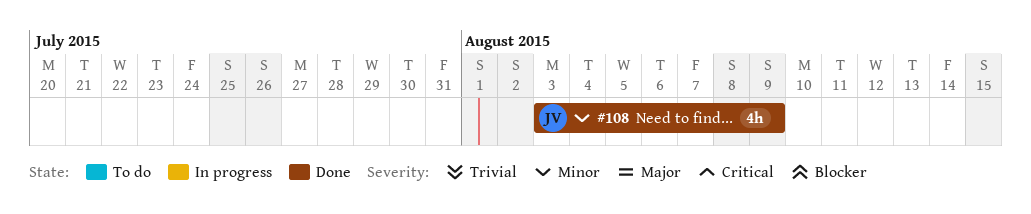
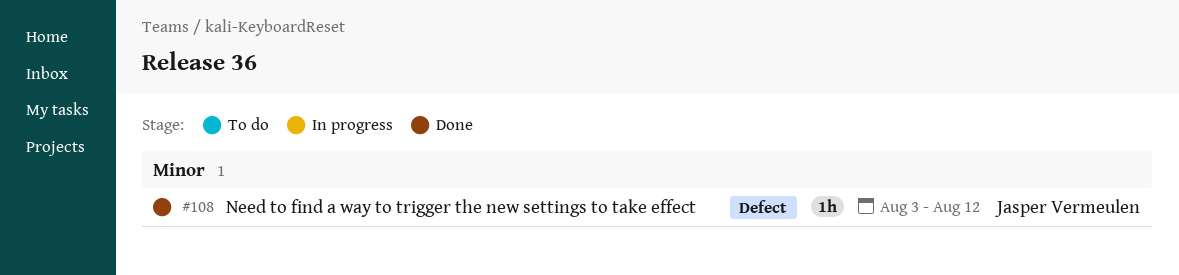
#108, estimate: 4h -> 1h
#108, due: Aug 9 -> Aug 12

